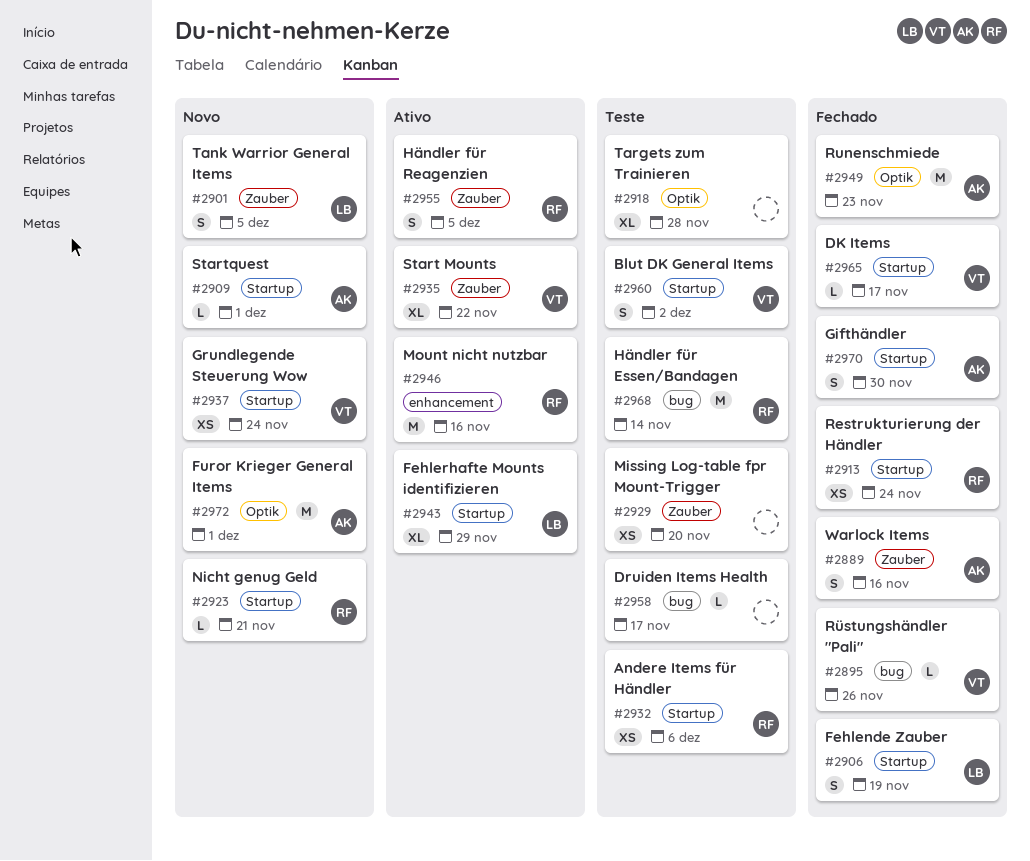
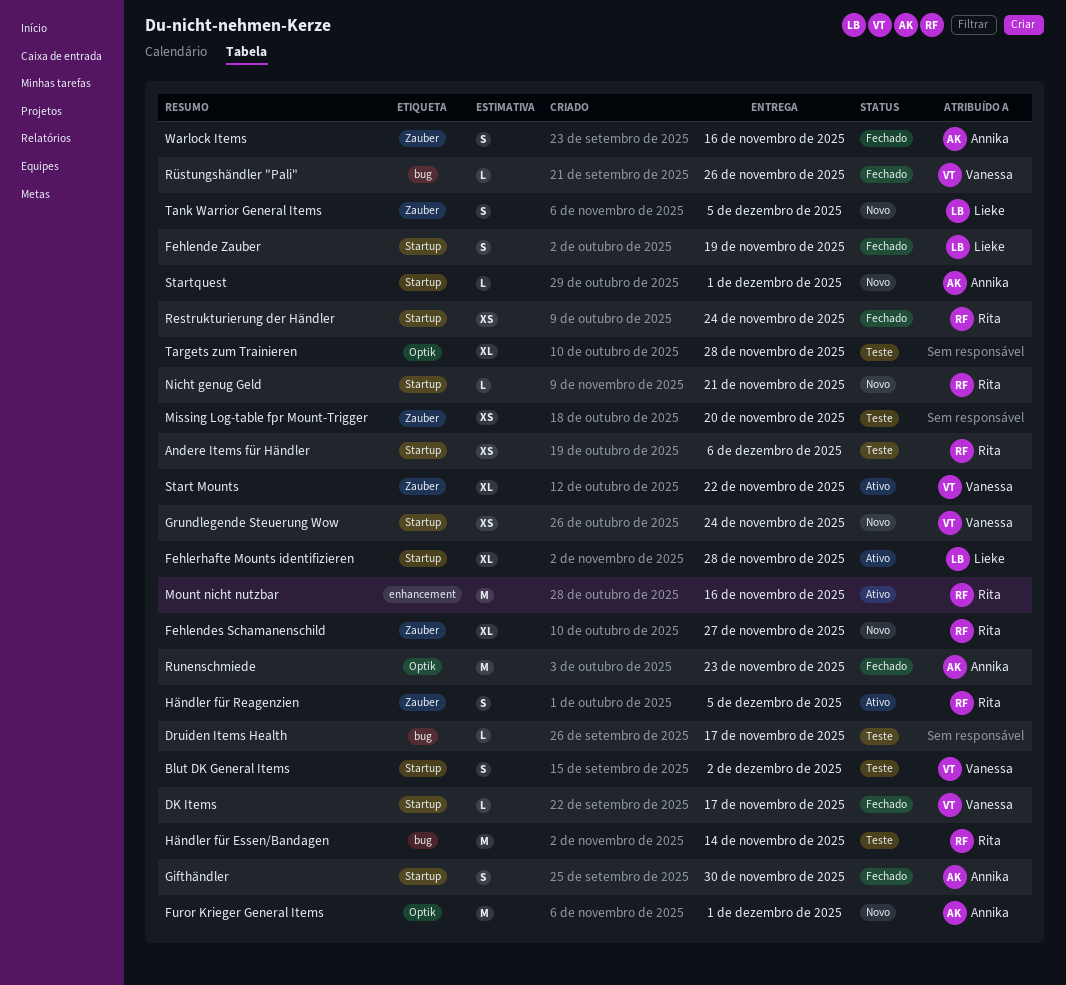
Fehlendes Schamanenschild: none -> present
Fehlerhafte Mounts identifizieren, due: Nov 29 -> Nov 28

